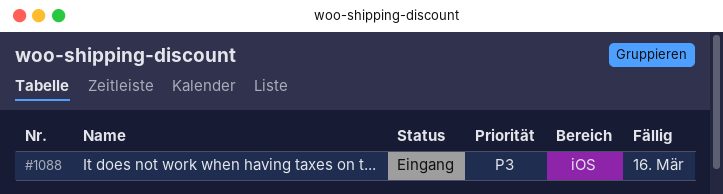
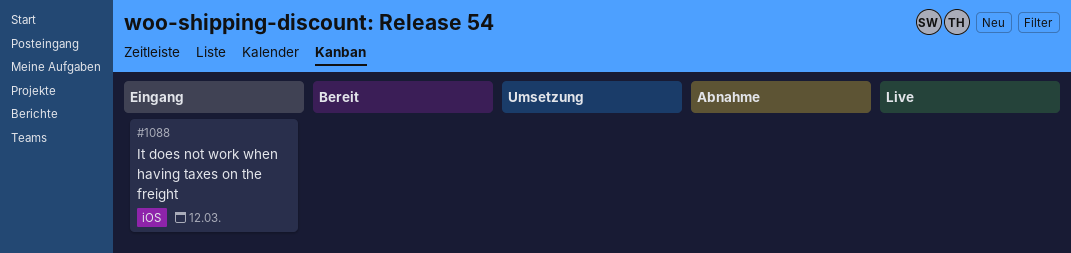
#1088, due: Mar 16 -> Mar 12

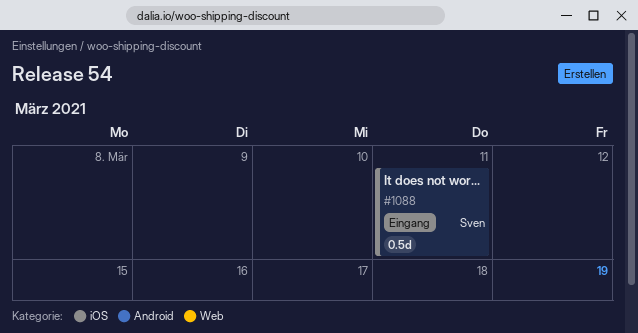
#1088, due: Mar 12 -> Mar 11

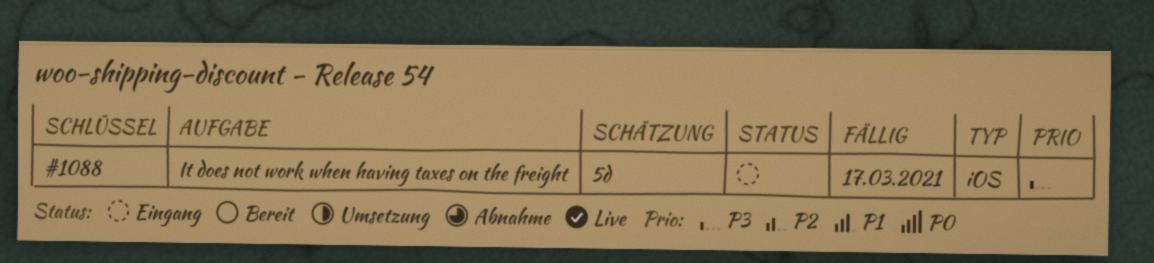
#1088, estimate: 0.5d -> 5d
#1088, due: Mar 11 -> Mar 17

